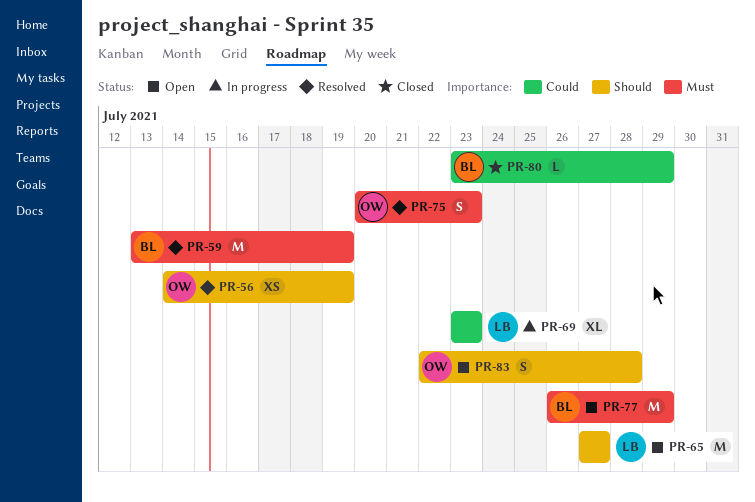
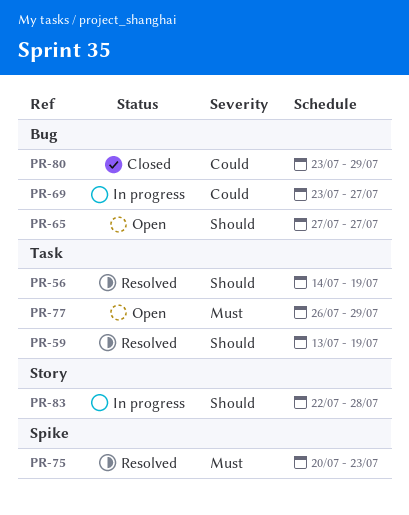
PR-59, priority: Must -> Should
PR-69, due: Jul 23 -> Jul 27
PR-83, status: Open -> In progress

